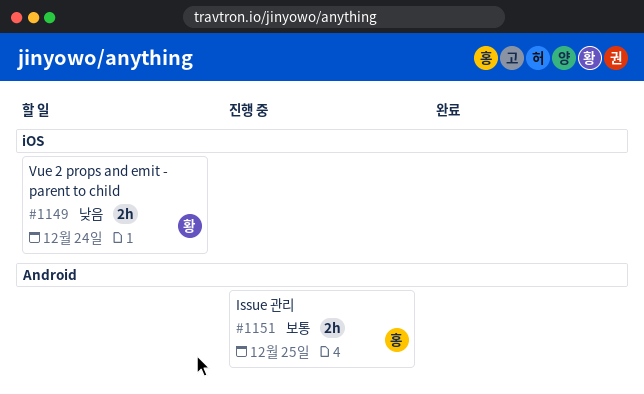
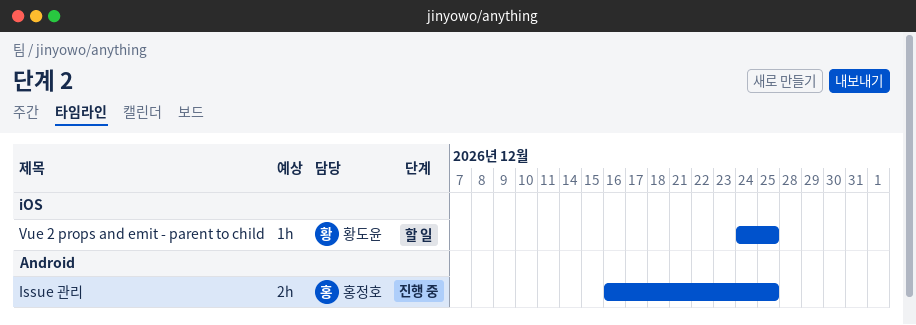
Vue 2 props and emit - parent to child, estimate: 2h -> 1h
Vue 2 props and emit - parent to child, due: Dec 24 -> Dec 25

